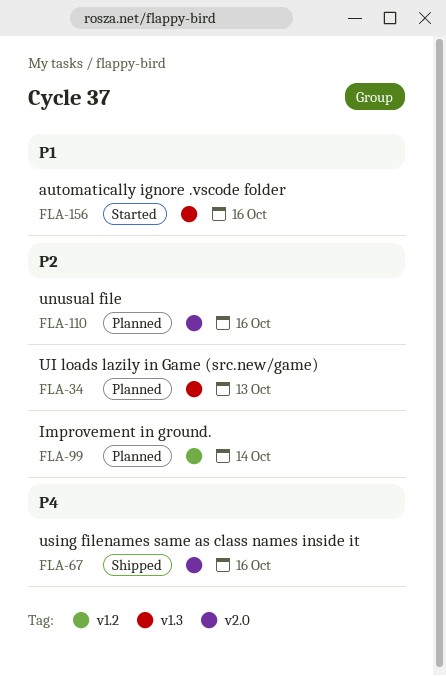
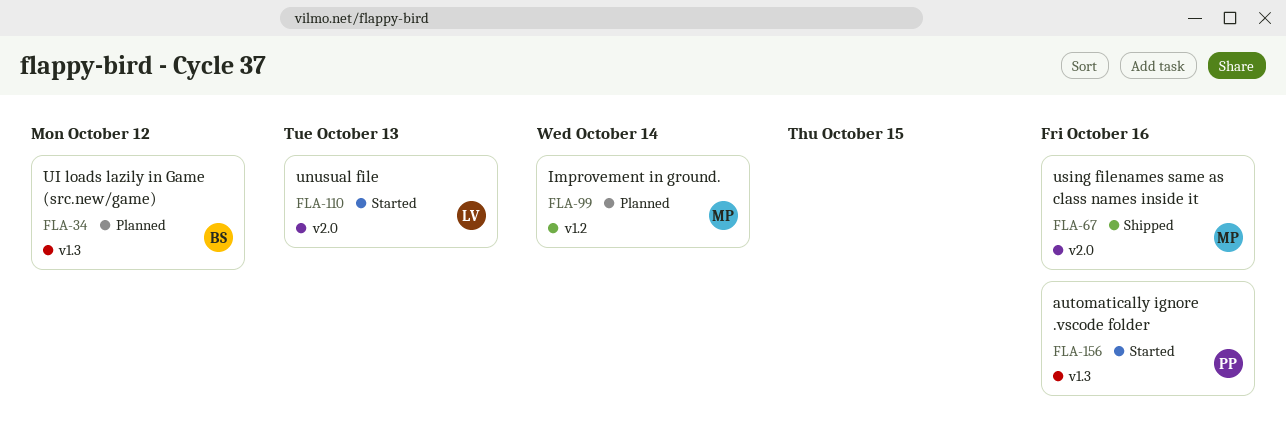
FLA-34, due: Oct 13 -> Oct 12
FLA-110, status: Planned -> Started
FLA-110, due: Oct 16 -> Oct 13

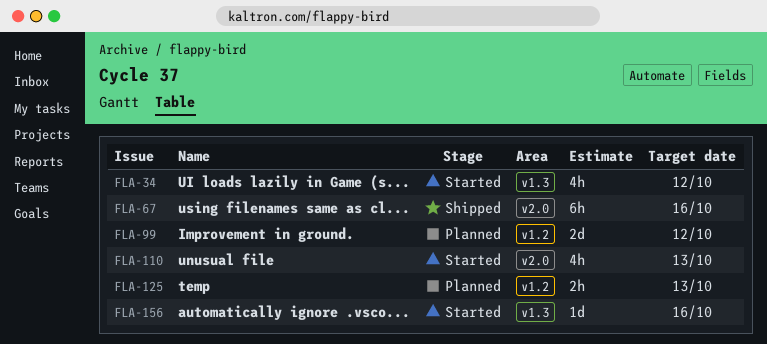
FLA-34, status: Planned -> Started
FLA-99, due: Oct 14 -> Oct 12
FLA-125: none -> present

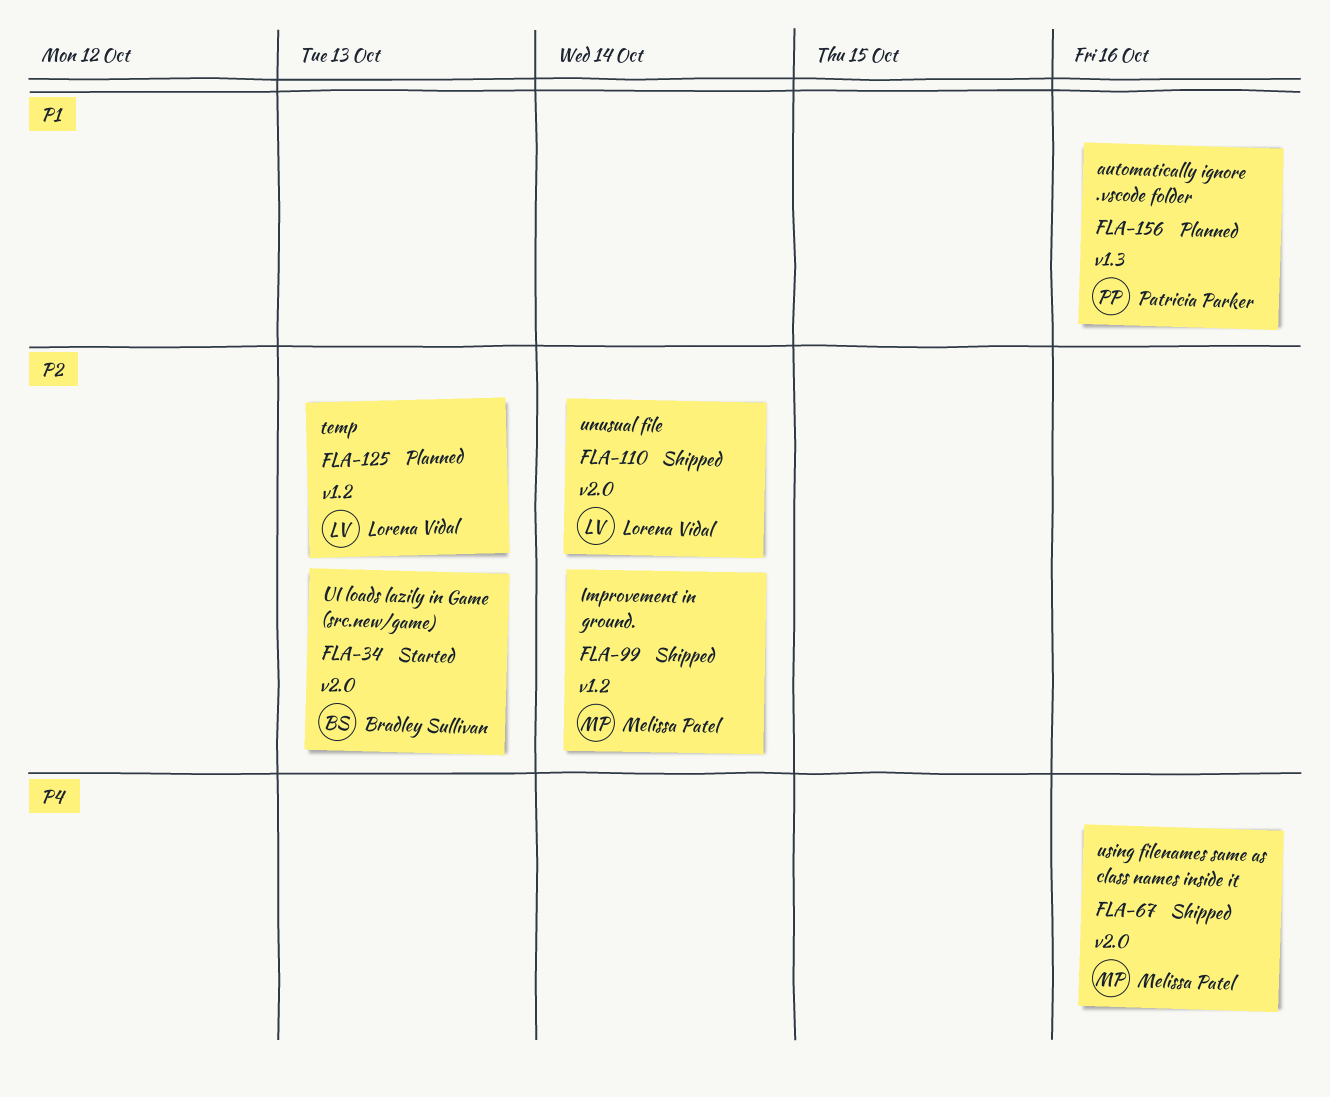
FLA-34, label: v1.3 -> v2.0
FLA-34, due: Oct 12 -> Oct 13
FLA-99, status: Planned -> Shipped
FLA-99, due: Oct 12 -> Oct 14
FLA-110, status: Started -> Shipped
FLA-110, due: Oct 13 -> Oct 14
FLA-156, status: Started -> Planned

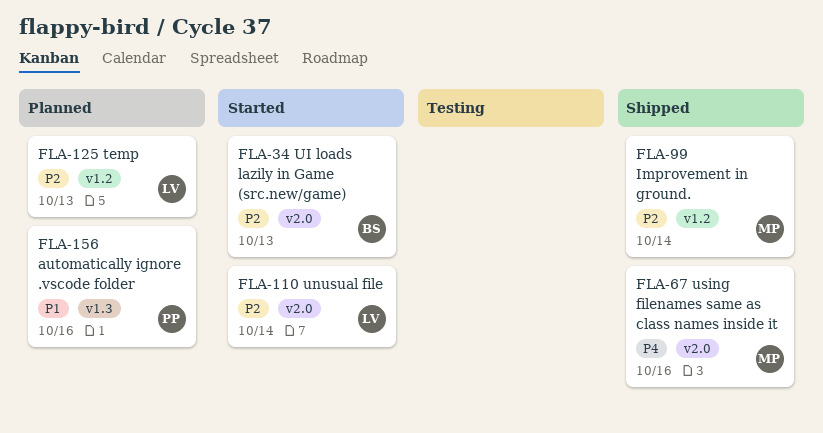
FLA-110, status: Shipped -> Started

